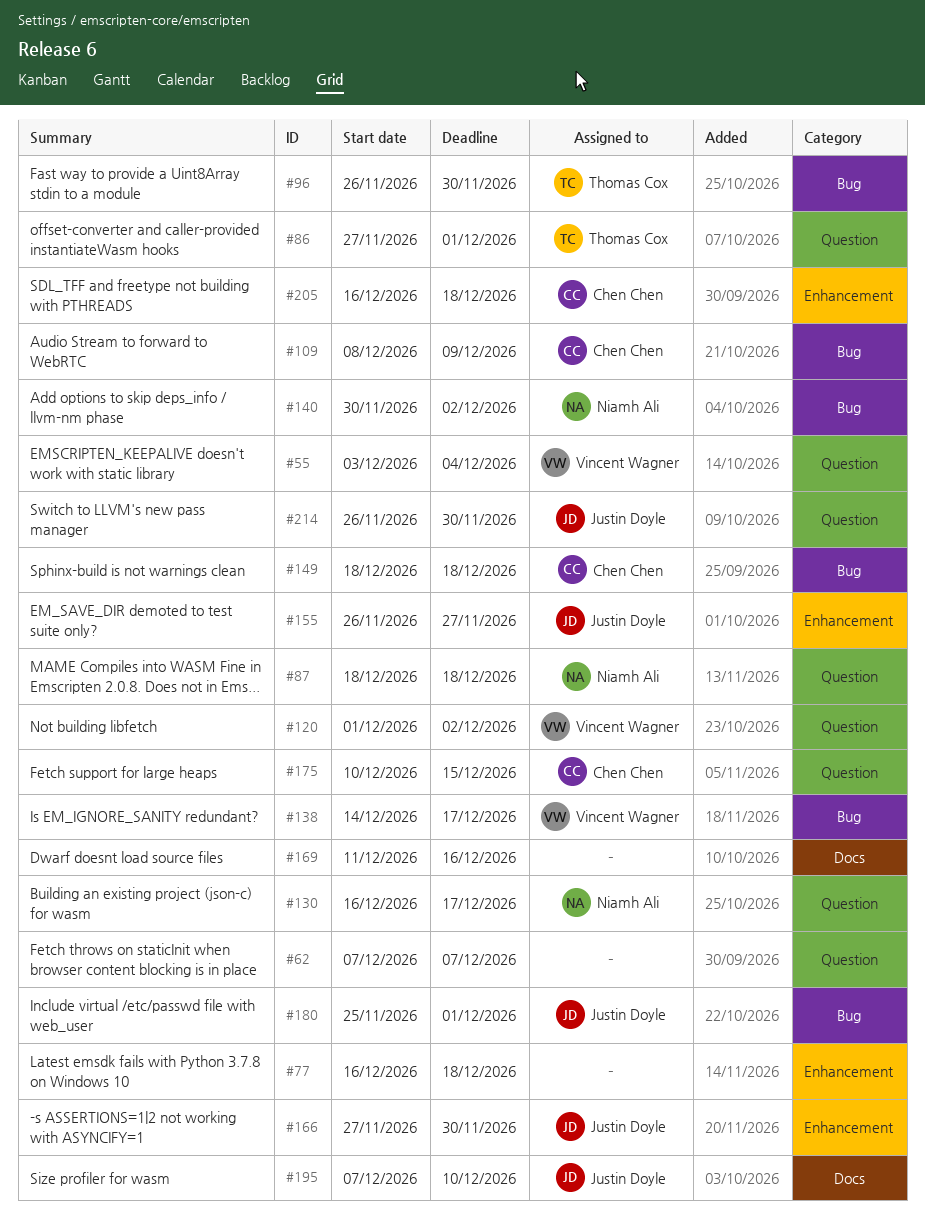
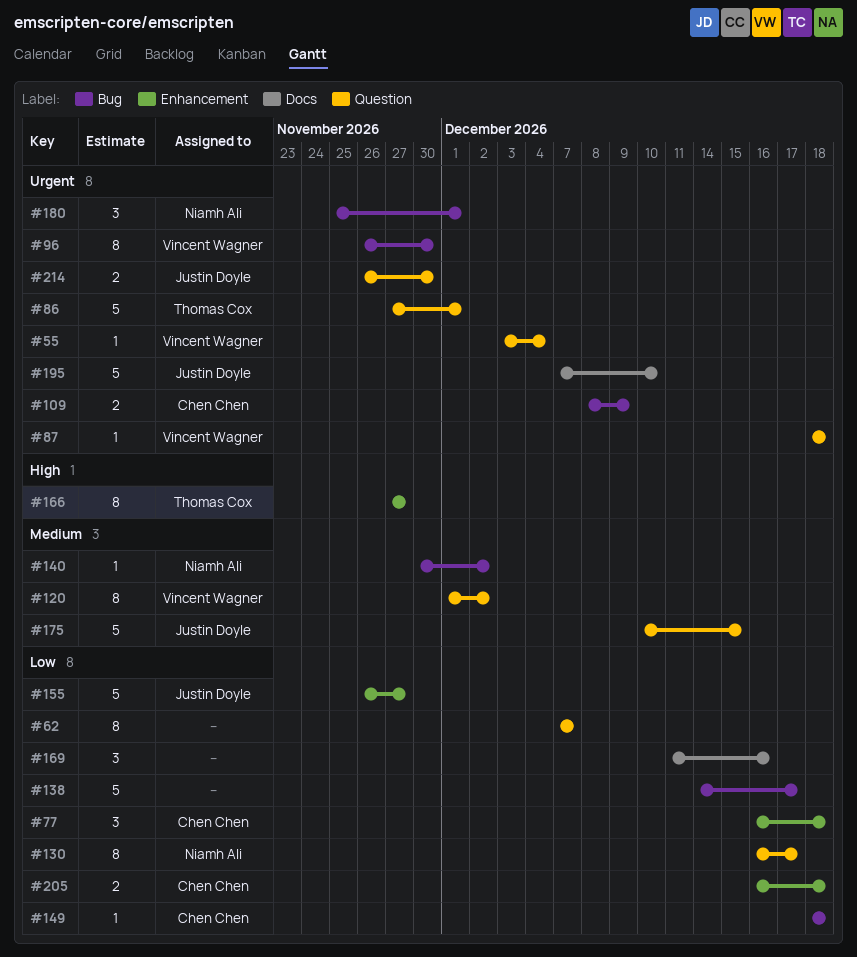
#77, owner: none -> Chen Chen
#87, owner: Niamh Ali -> Vincent Wagner
#96, owner: Thomas Cox -> Vincent Wagner
#138, owner: Vincent Wagner -> none
#166, owner: Justin Doyle -> Thomas Cox
#166, due: Nov 30 -> Nov 27
#175, owner: Chen Chen -> Justin Doyle
#180, owner: Justin Doyle -> Niamh Ali

